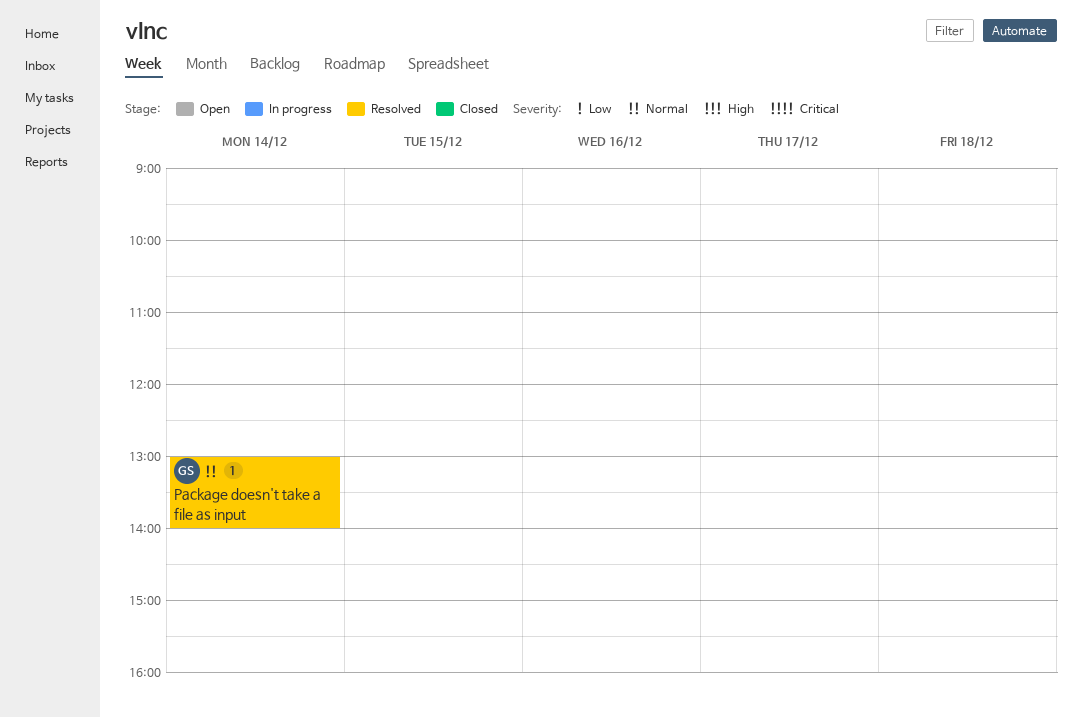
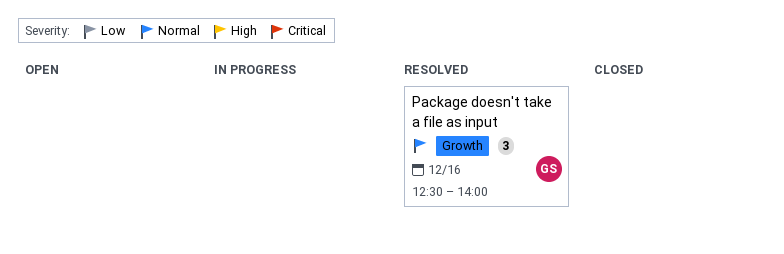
Package doesn't take a file as input, estimate: 1 -> 3
Package doesn't take a file as input, day: Dec 14 -> Dec 16
Package doesn't take a file as input, begins: 13:00 -> 12:30

